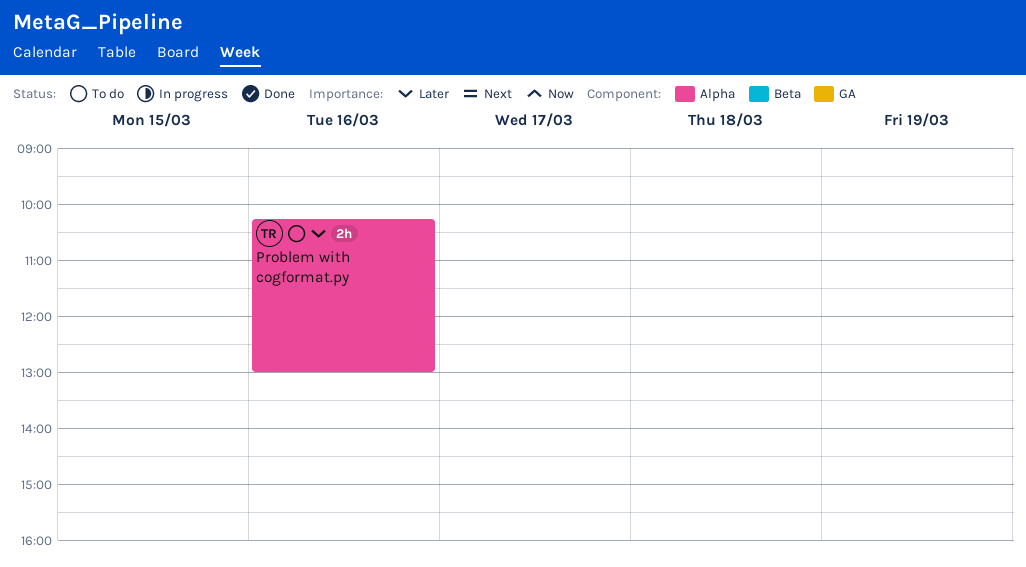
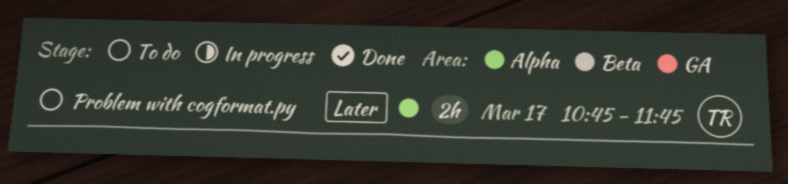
Problem with cogformat.py, day: Mar 16 -> Mar 17
Problem with cogformat.py, begins: 10:15 -> 10:45
Problem with cogformat.py, ends: 13:00 -> 11:45

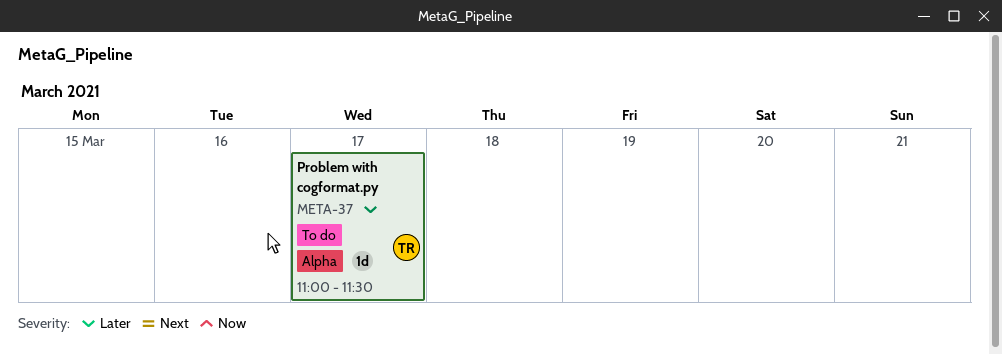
Problem with cogformat.py, estimate: 2h -> 1d
Problem with cogformat.py, begins: 10:45 -> 11:00
Problem with cogformat.py, ends: 11:45 -> 11:30

